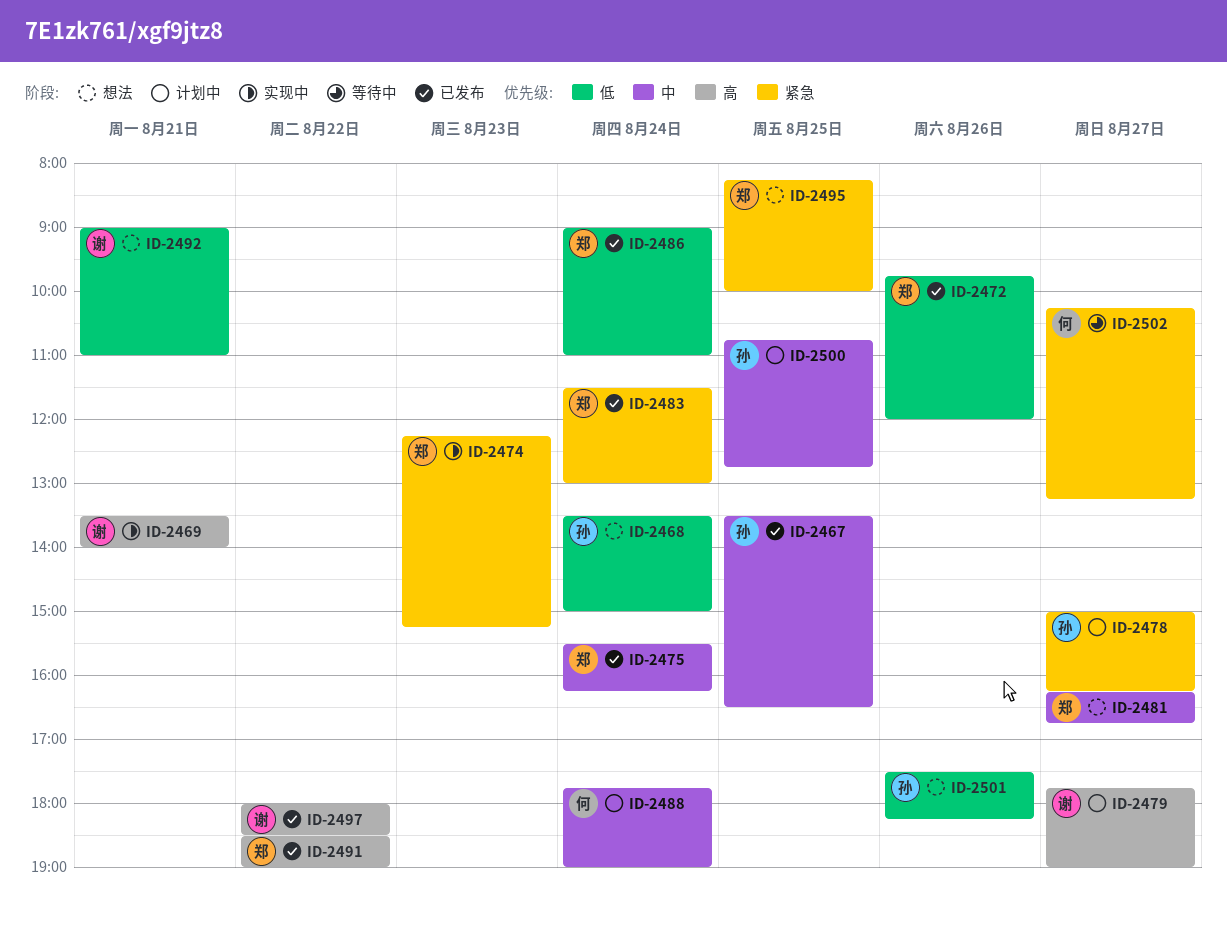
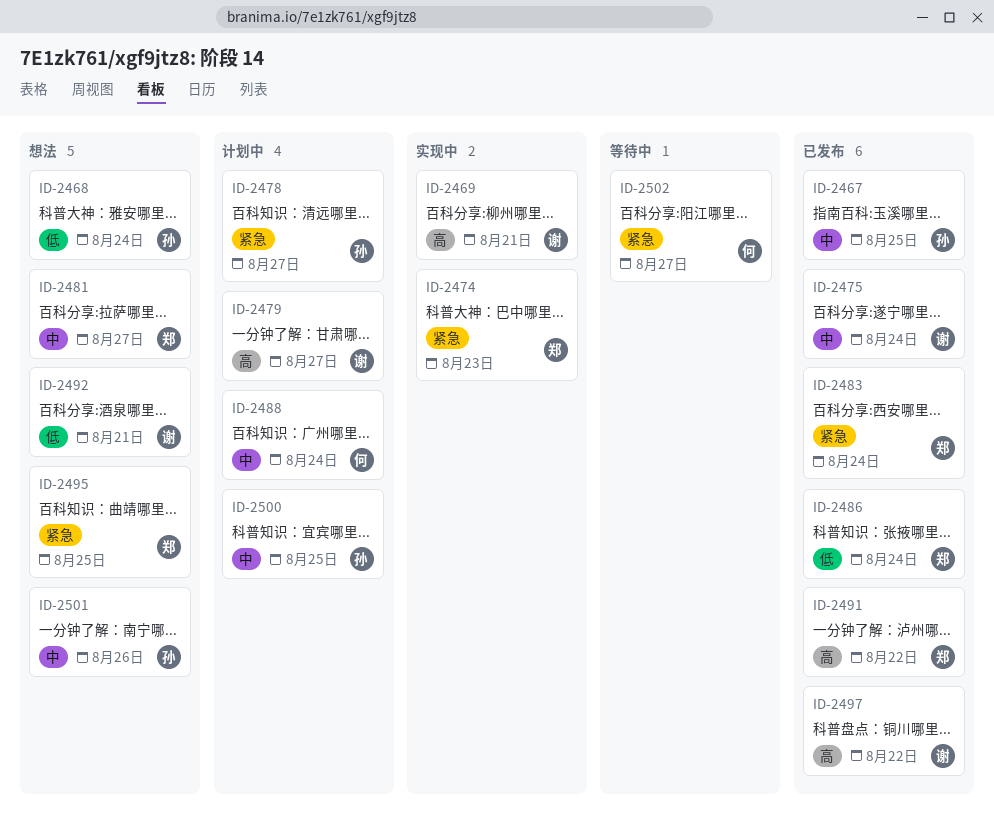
ID-2472: present -> none
ID-2475, owner: 郑 -> 谢
ID-2501, priority: 低 -> 中

